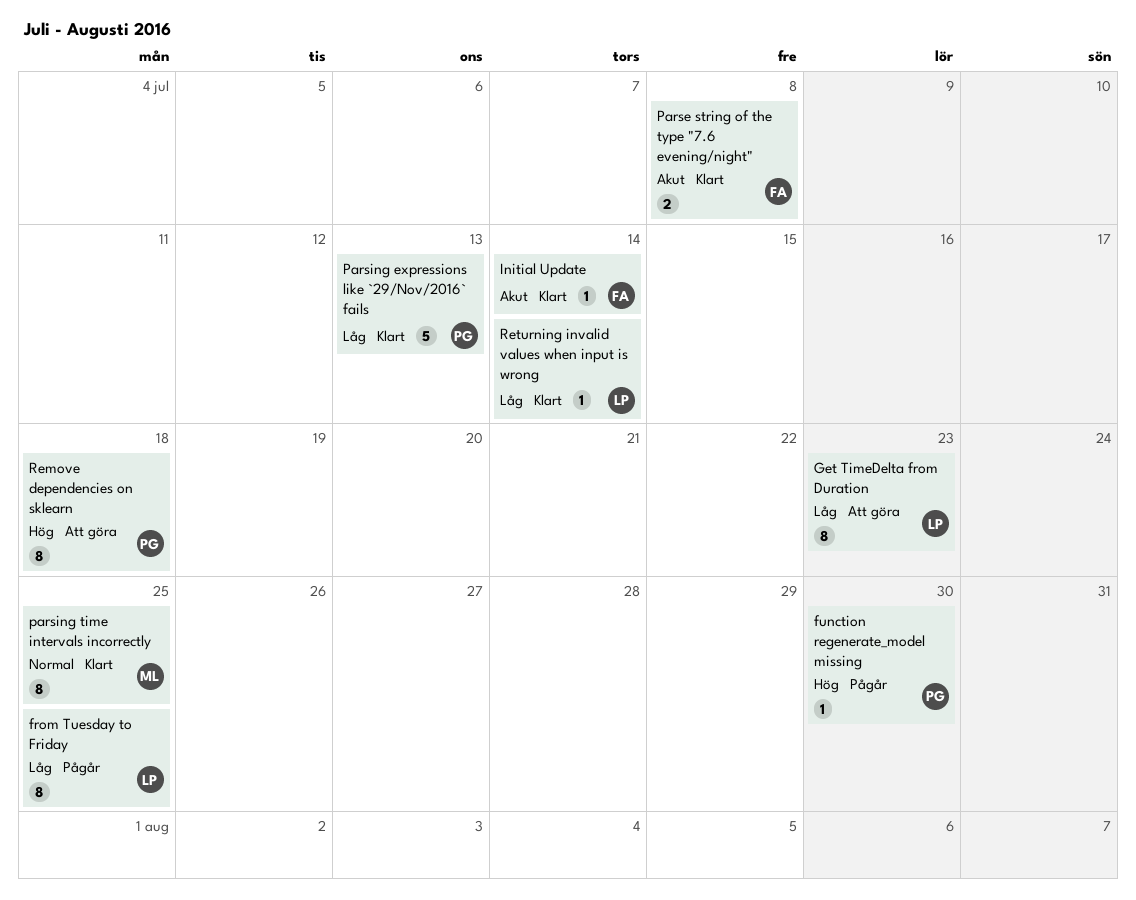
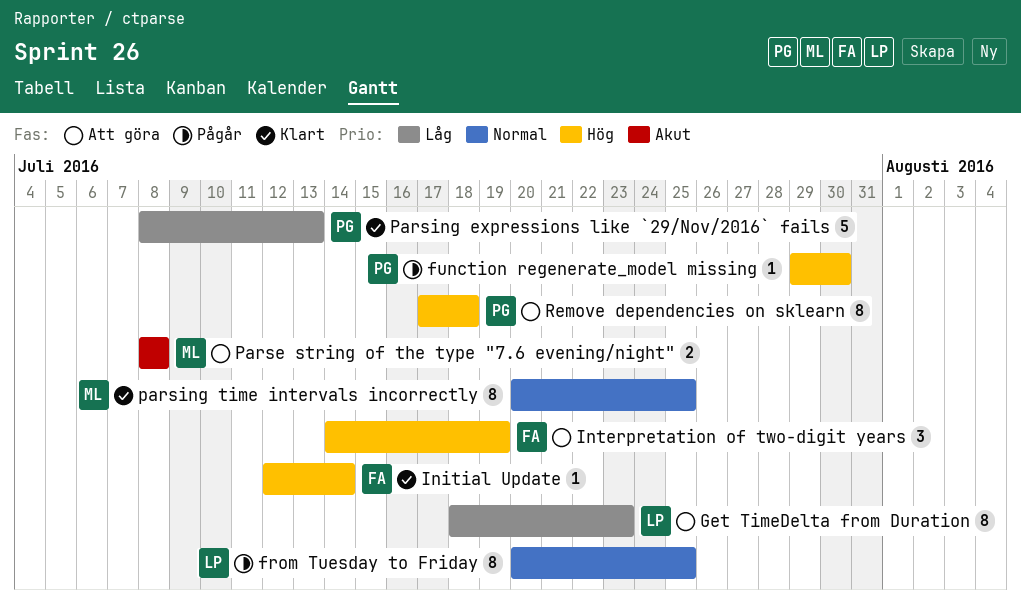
from Tuesday to Friday, priority: Låg -> Normal
Initial Update, priority: Akut -> Hög
Interpretation of two-digit years: none -> present
Parse string of the type "7.6 evening/night", status: Klart -> Att göra
Parse string of the type "7.6 evening/night", owner: FA -> ML
Returning invalid values when input is wrong: present -> none

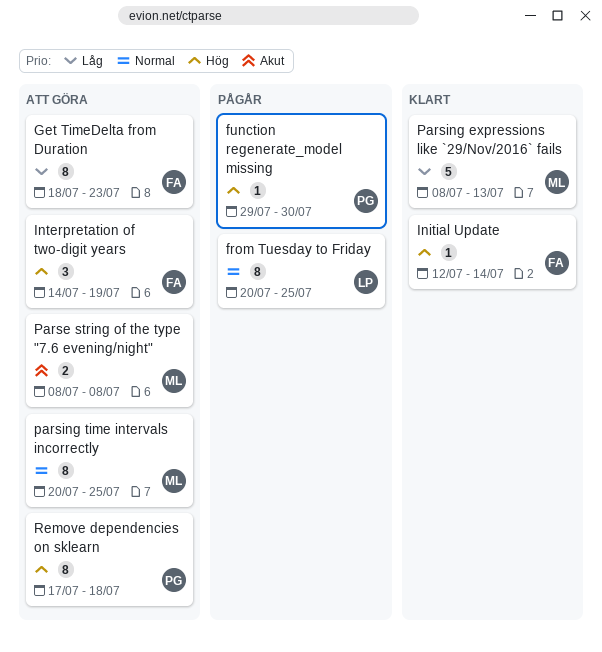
Get TimeDelta from Duration, owner: LP -> FA
Parsing expressions like `29/Nov/2016` fails, owner: PG -> ML
parsing time intervals incorrectly, status: Klart -> Att göra

